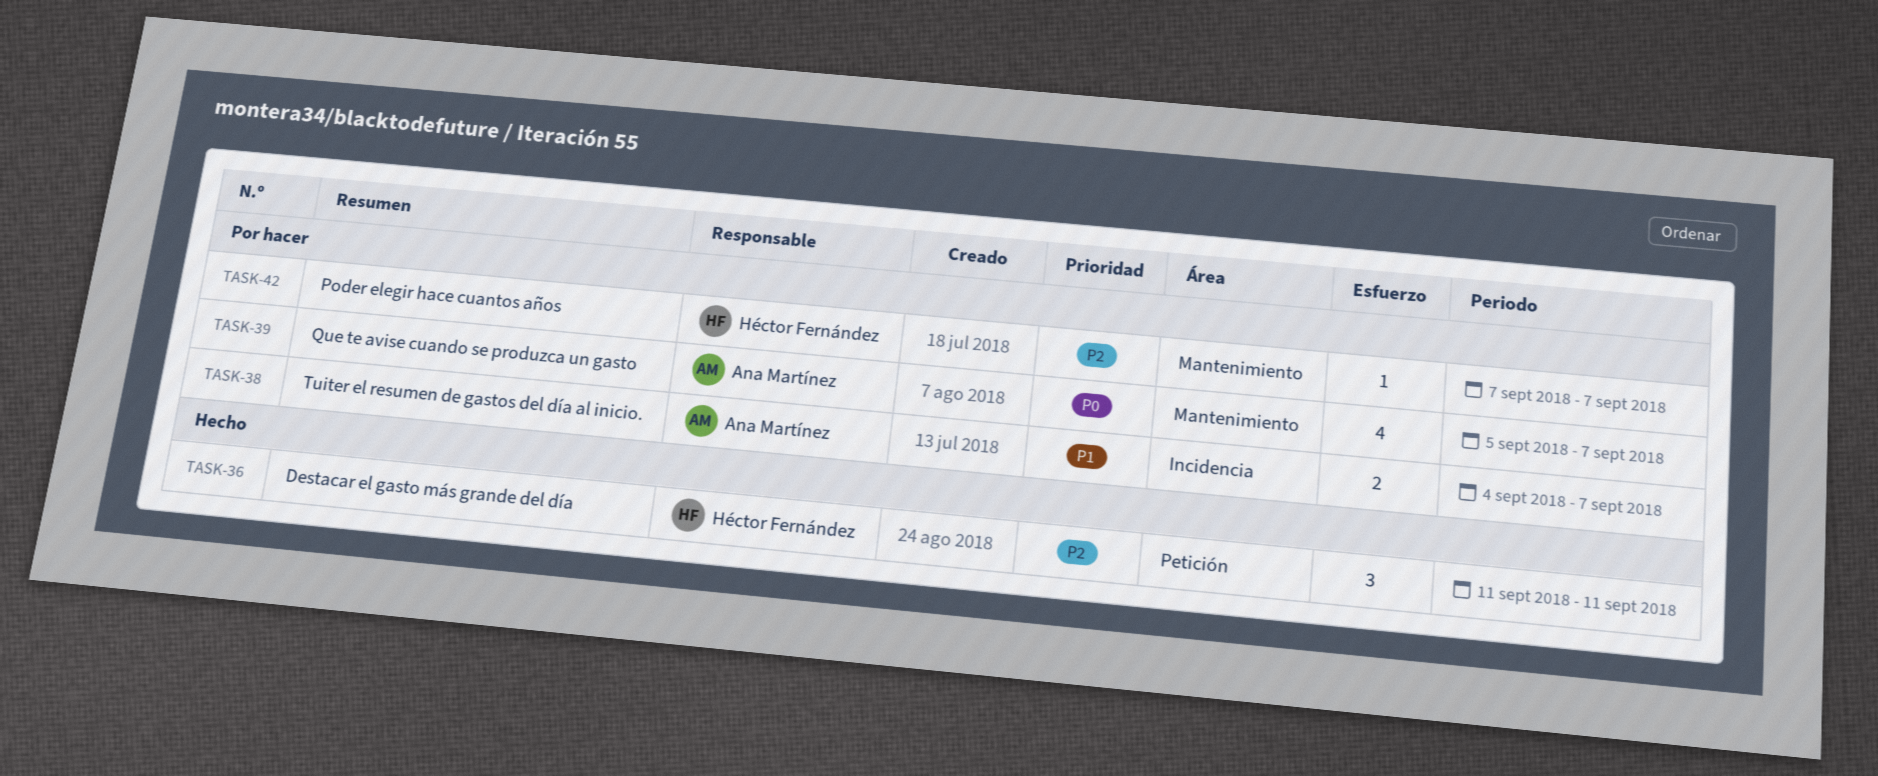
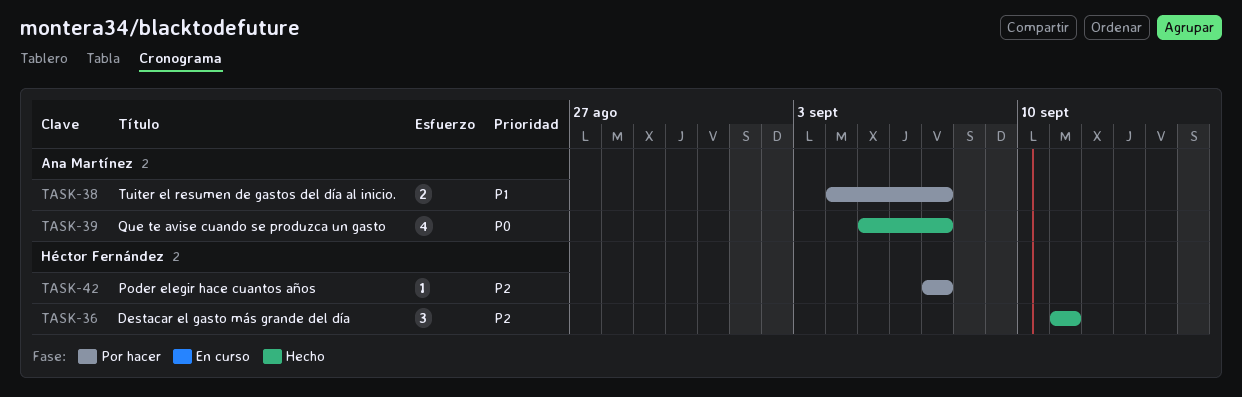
TASK-39, status: Por hacer -> Hecho

